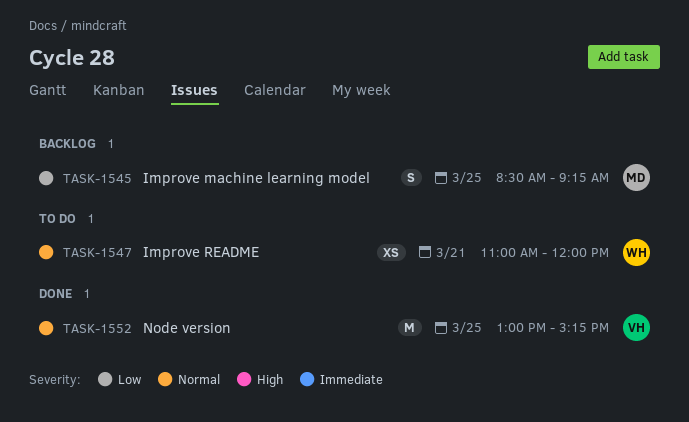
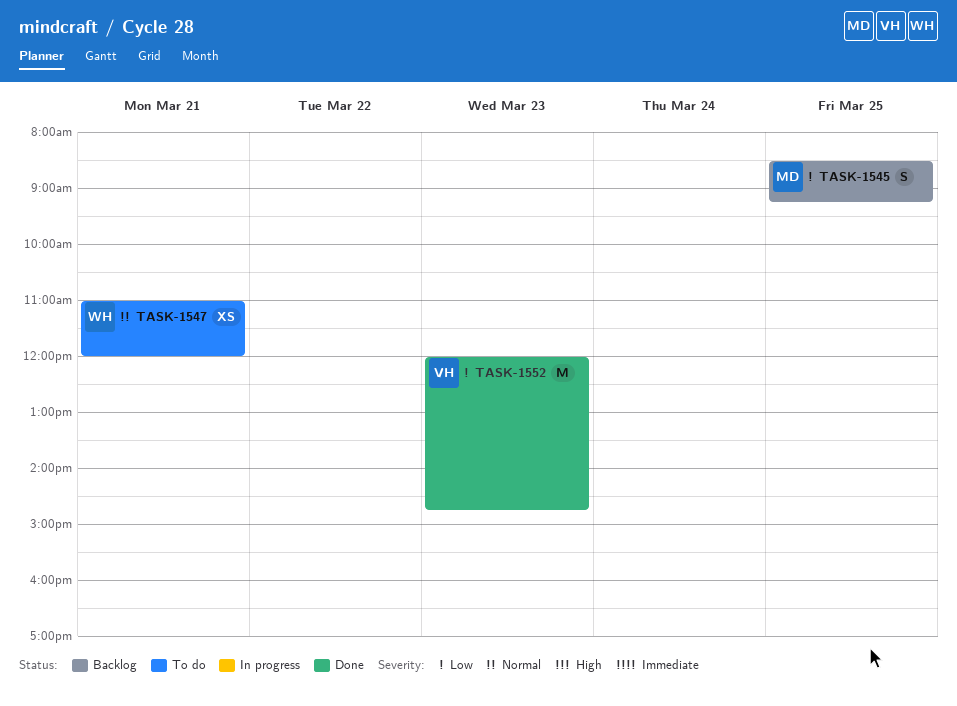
TASK-1552, priority: Normal -> Low
TASK-1552, day: Mar 25 -> Mar 23
TASK-1552, begins: 13:00 -> 12:00
TASK-1552, ends: 15:15 -> 14:45

